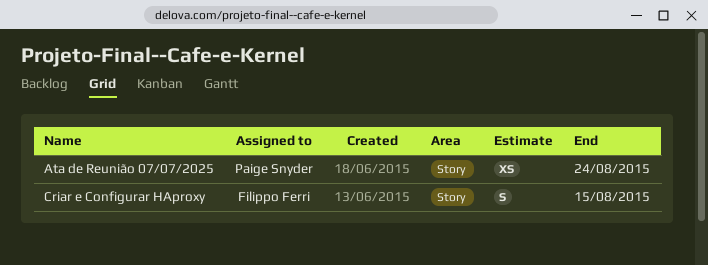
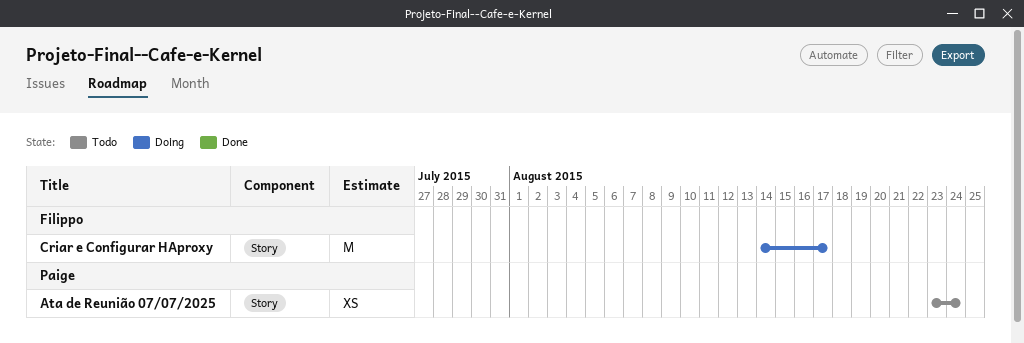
Criar e Configurar HAproxy, estimate: S -> M
Criar e Configurar HAproxy, due: Aug 15 -> Aug 17

